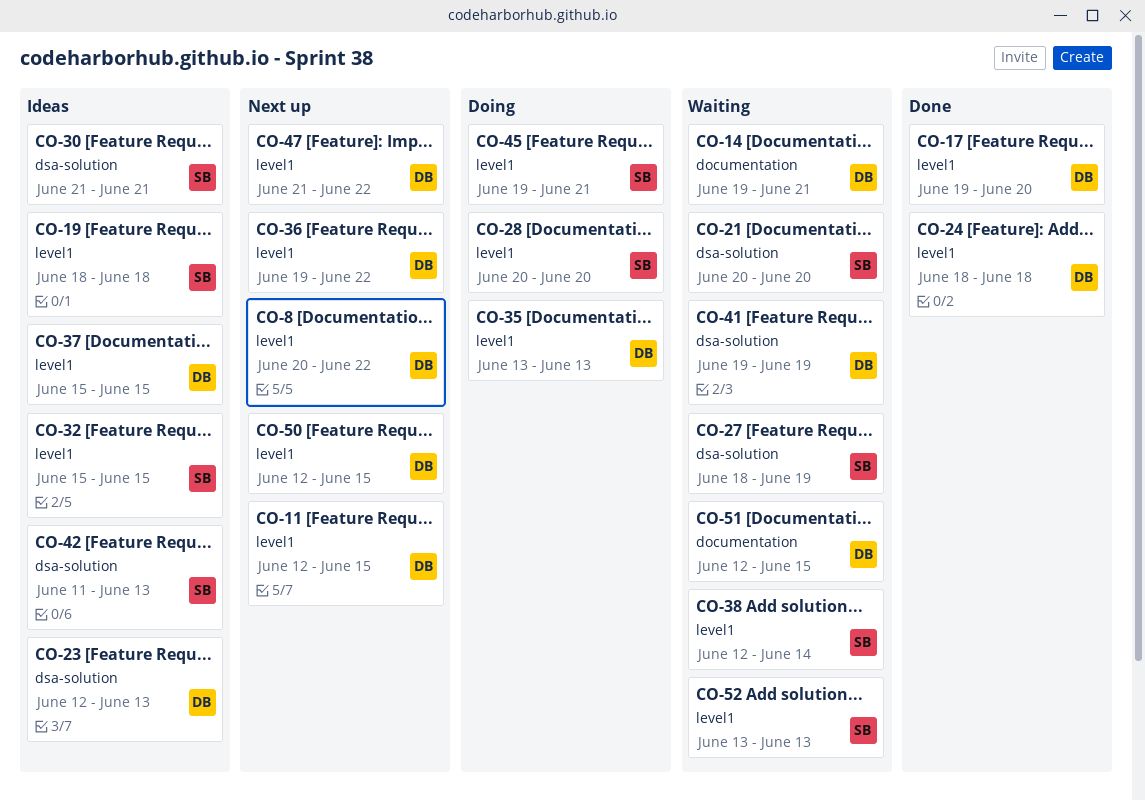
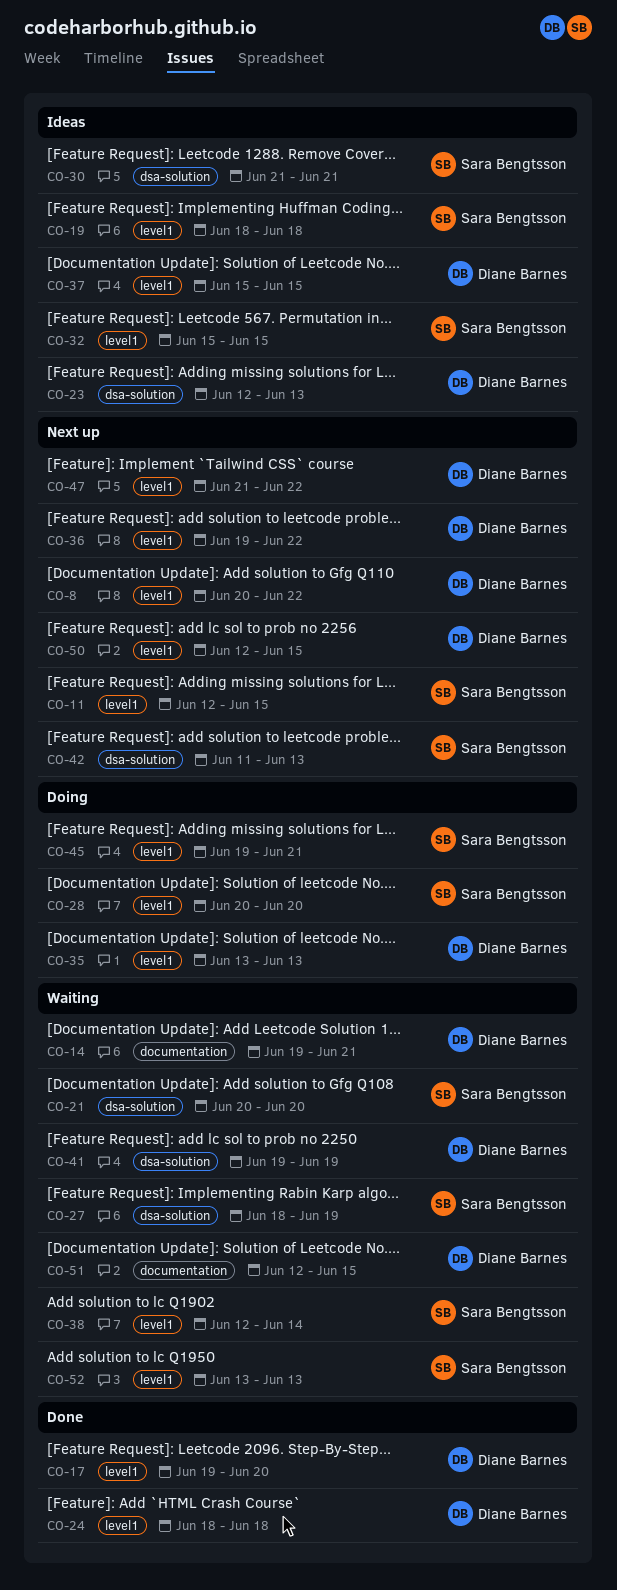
CO-11, owner: Diane Barnes -> Sara Bengtsson
CO-42, status: Ideas -> Next up

